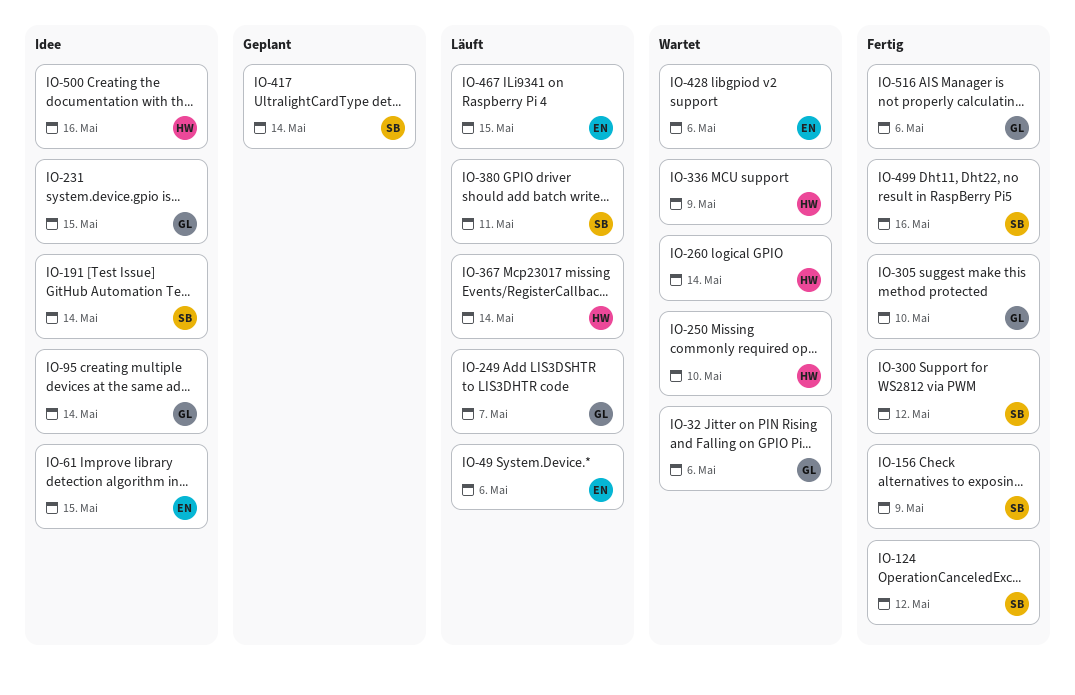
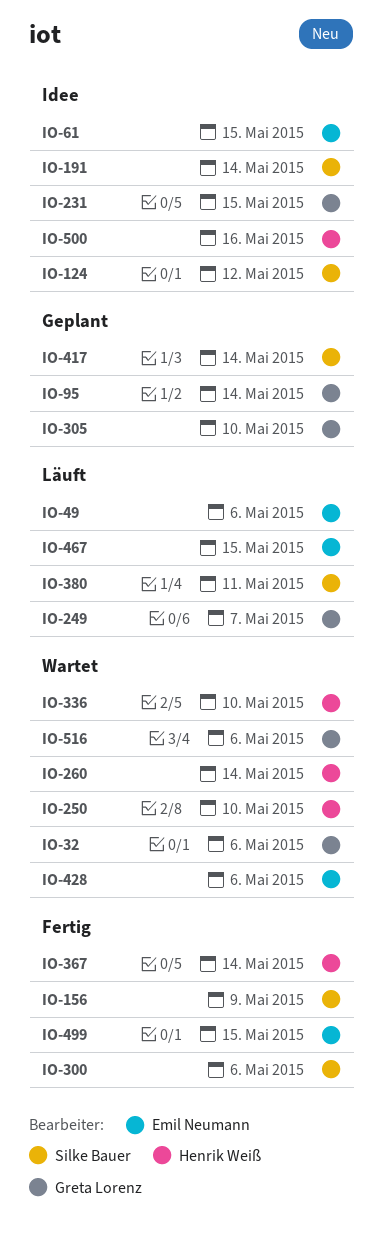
IO-95, status: Idee -> Geplant
IO-124, status: Fertig -> Idee
IO-300, due: May 12 -> May 6
IO-305, status: Fertig -> Geplant
IO-336, due: May 9 -> May 10
IO-367, status: Läuft -> Fertig
IO-499, owner: Silke Bauer -> Emil Neumann
IO-499, due: May 16 -> May 15
IO-516, status: Fertig -> Wartet

